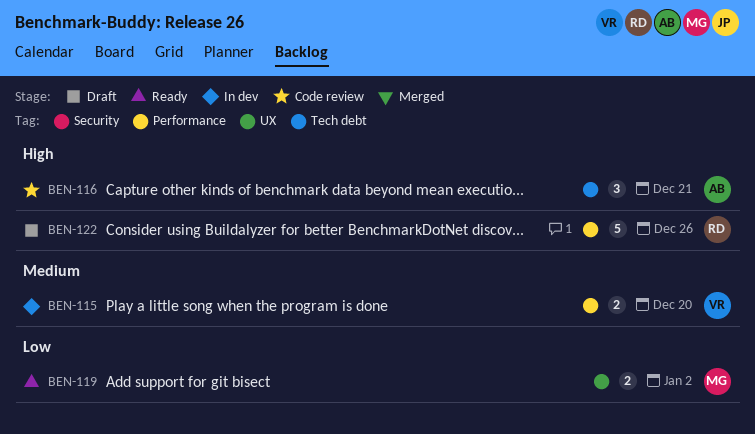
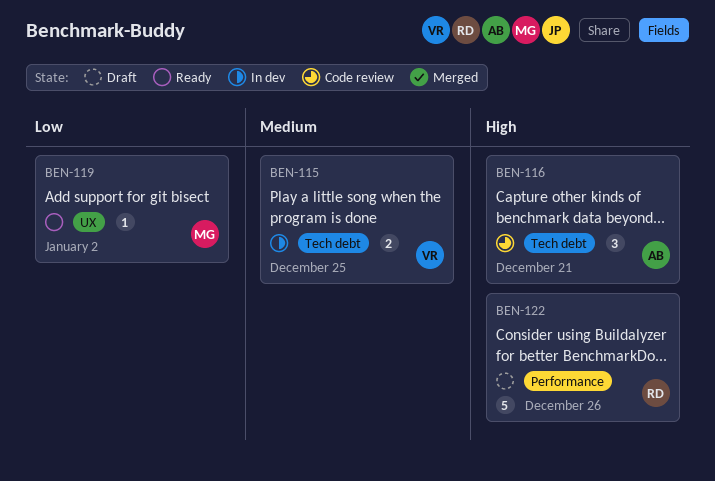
BEN-115, label: Performance -> Tech debt
BEN-115, due: Dec 20 -> Dec 25
BEN-119, estimate: 2 -> 1

